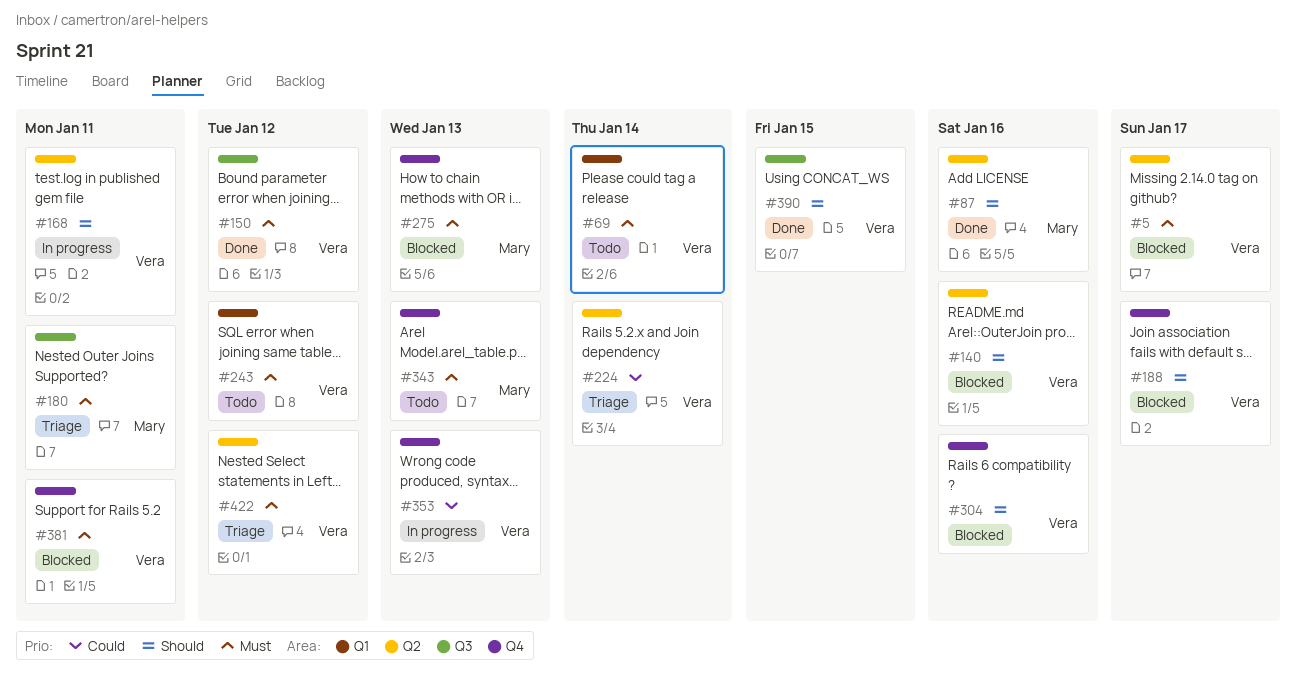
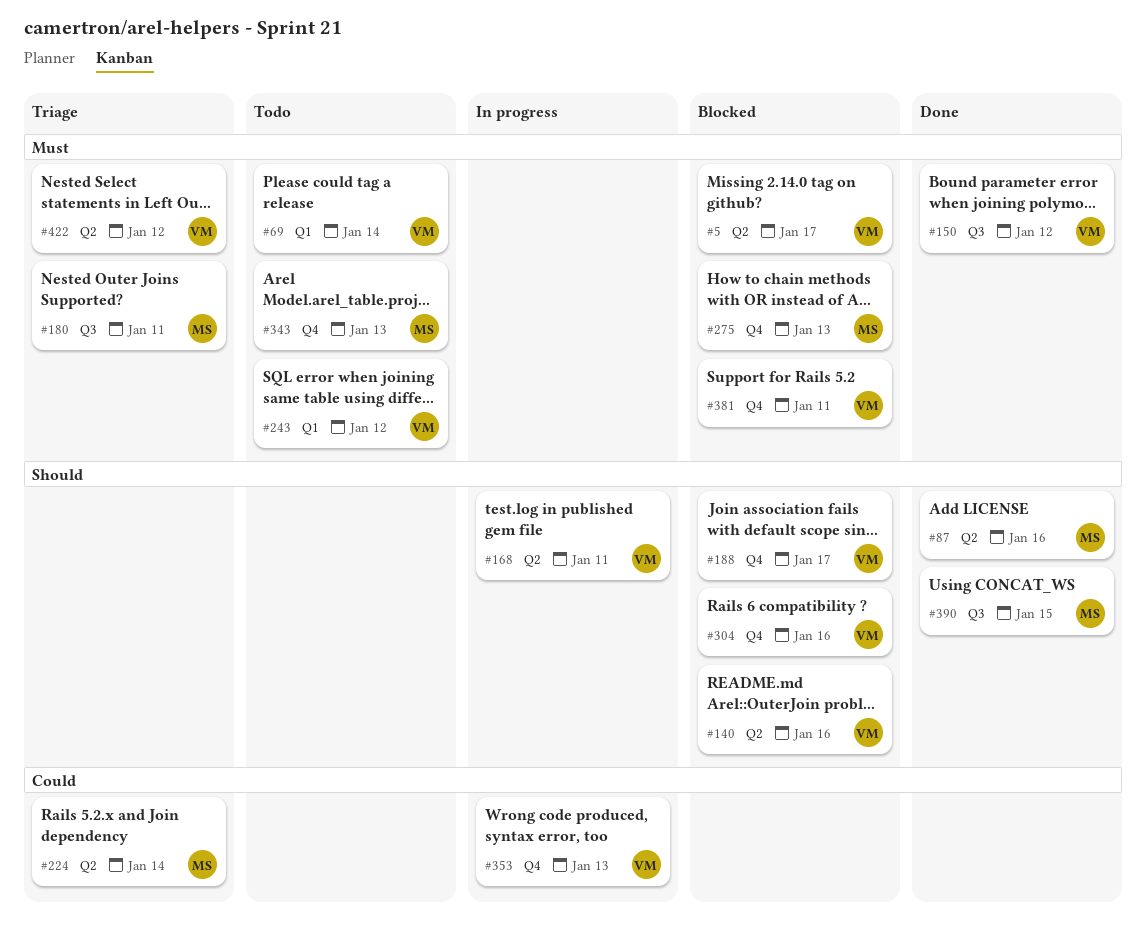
#224, owner: Vera -> Mary
#390, owner: Vera -> Mary

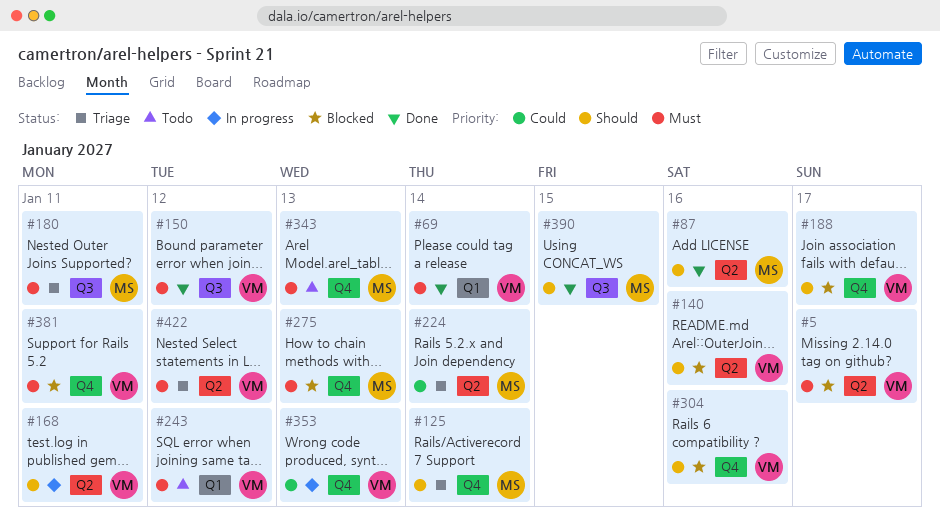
#69, status: Todo -> Done
#125: none -> present

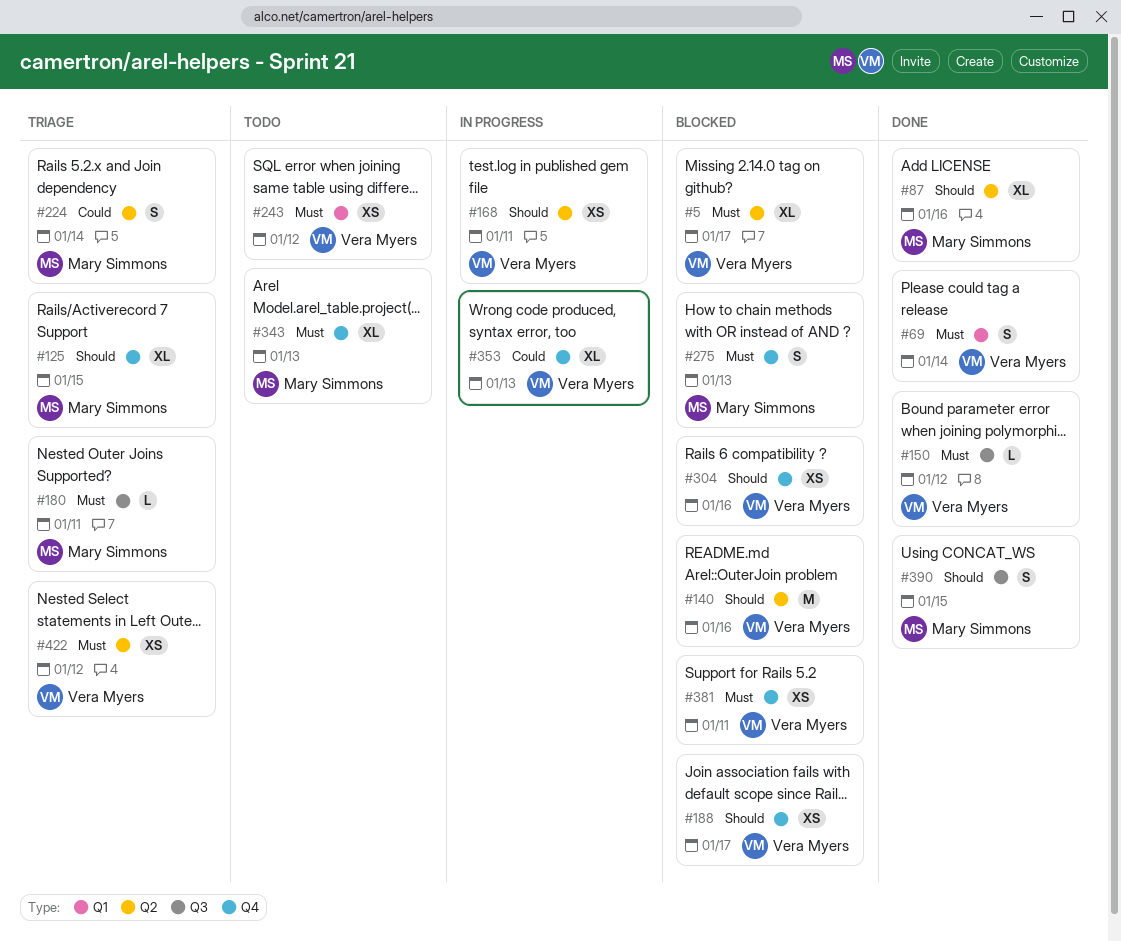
#125, due: Jan 14 -> Jan 15

